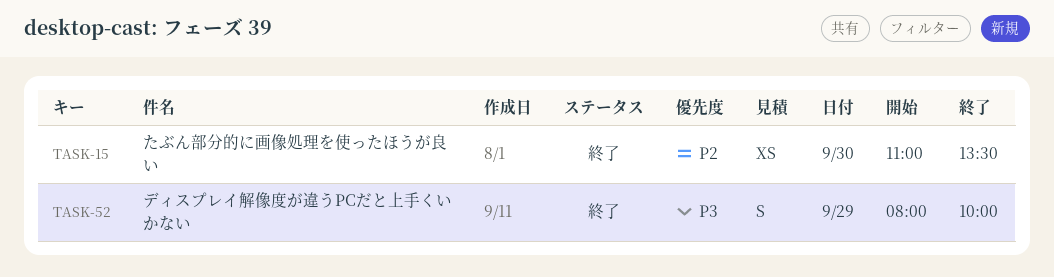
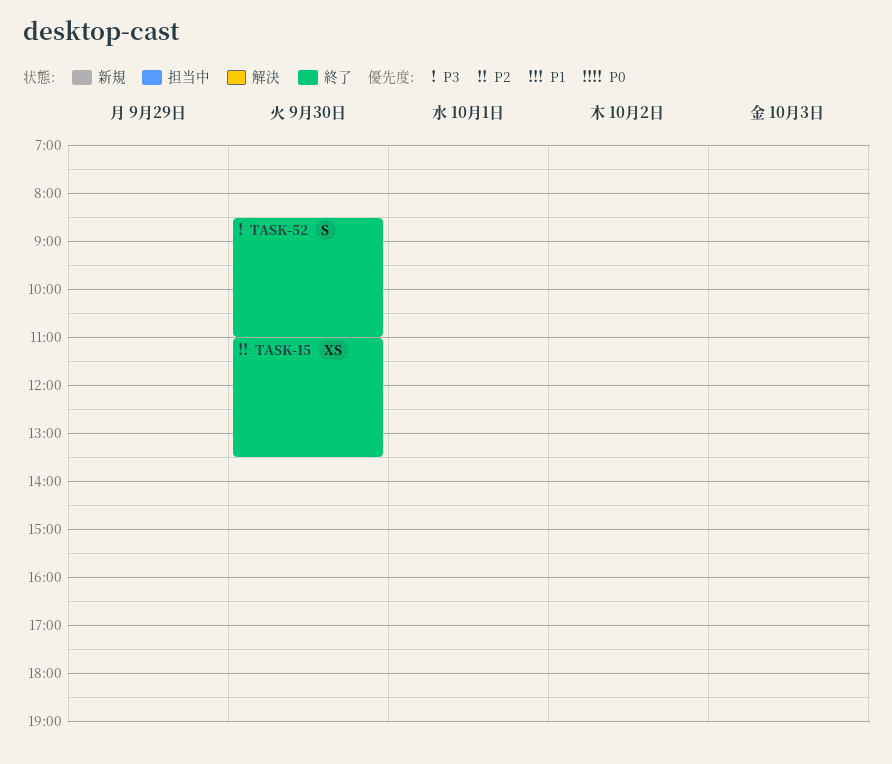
TASK-52, day: Sep 29 -> Sep 30
TASK-52, begins: 08:00 -> 08:30
TASK-52, ends: 10:00 -> 11:00

